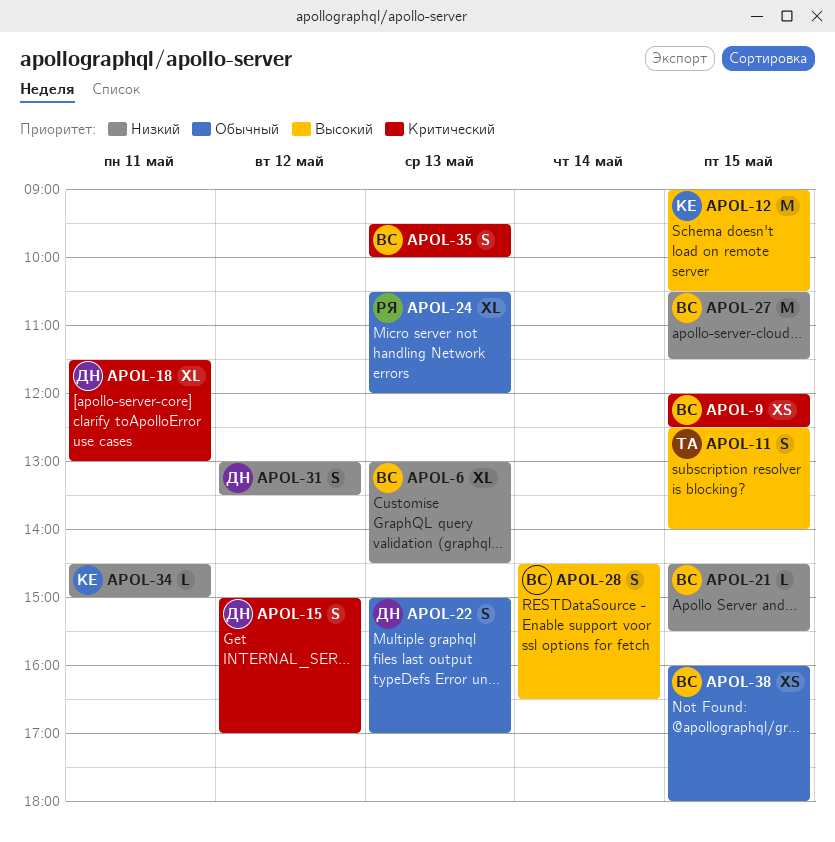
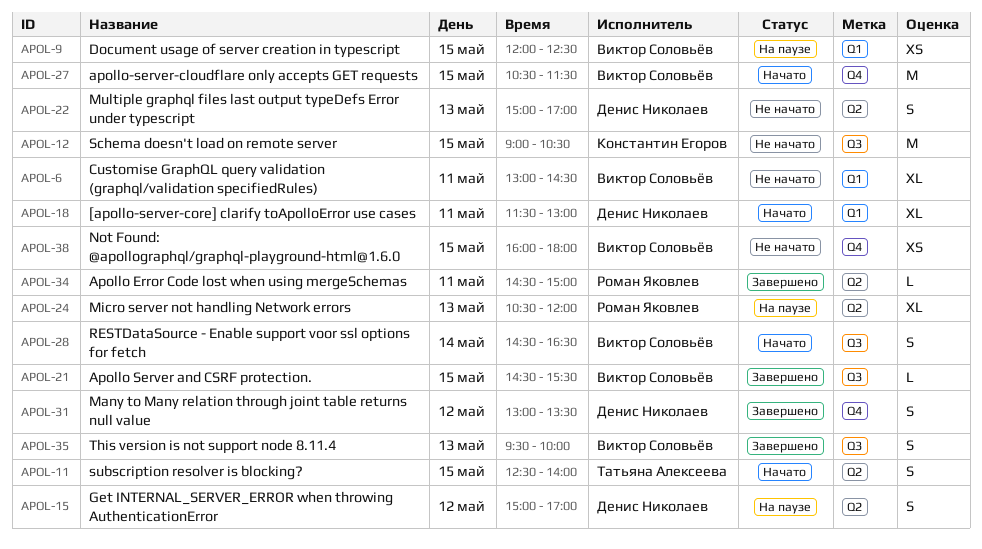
APOL-6, day: May 13 -> May 11
APOL-34, owner: Константин Егоров -> Роман Яковлев

